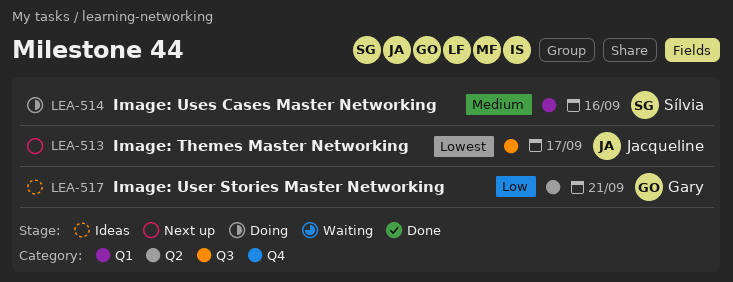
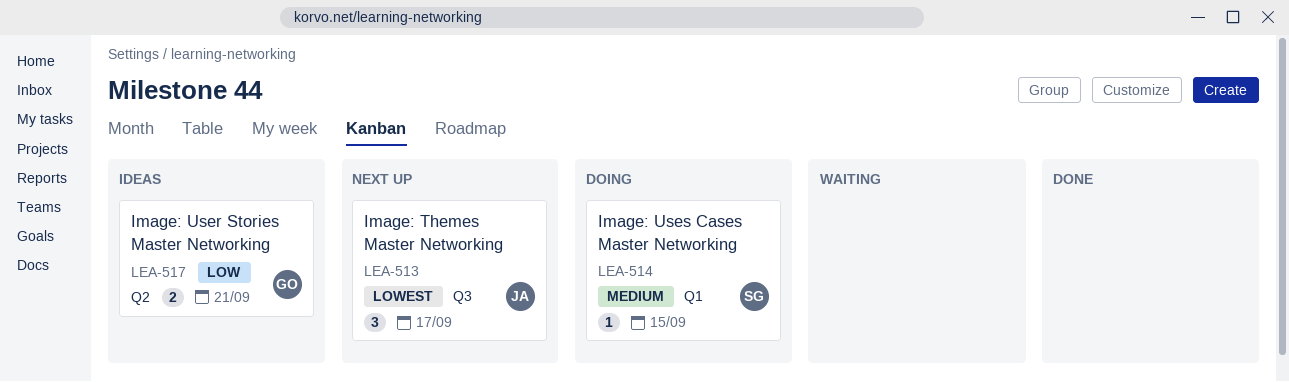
LEA-514, due: Sep 16 -> Sep 15

